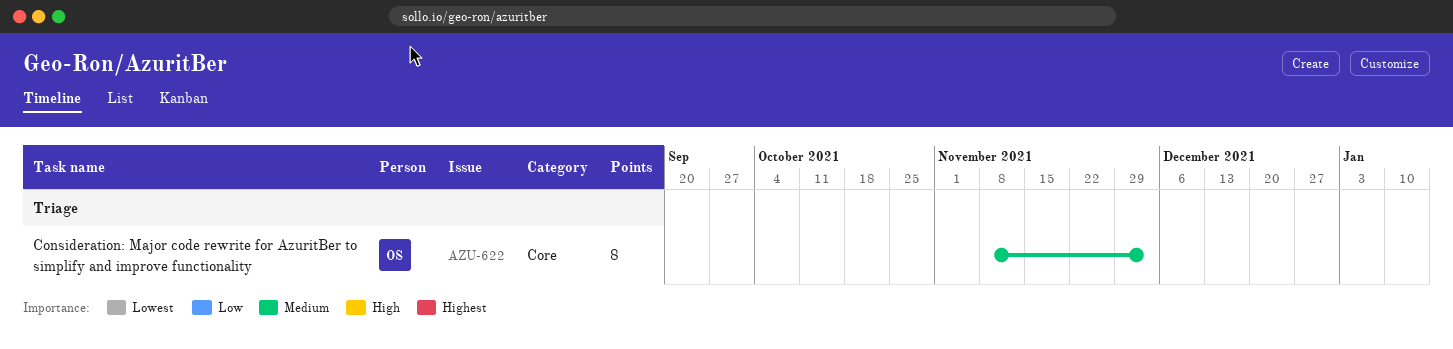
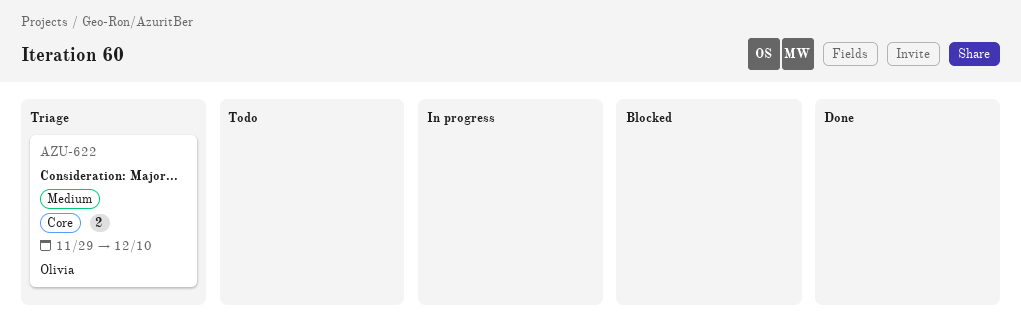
AZU-622, estimate: 8 -> 2
AZU-622, start: Nov 8 -> Nov 29
AZU-622, due: Dec 3 -> Dec 10

